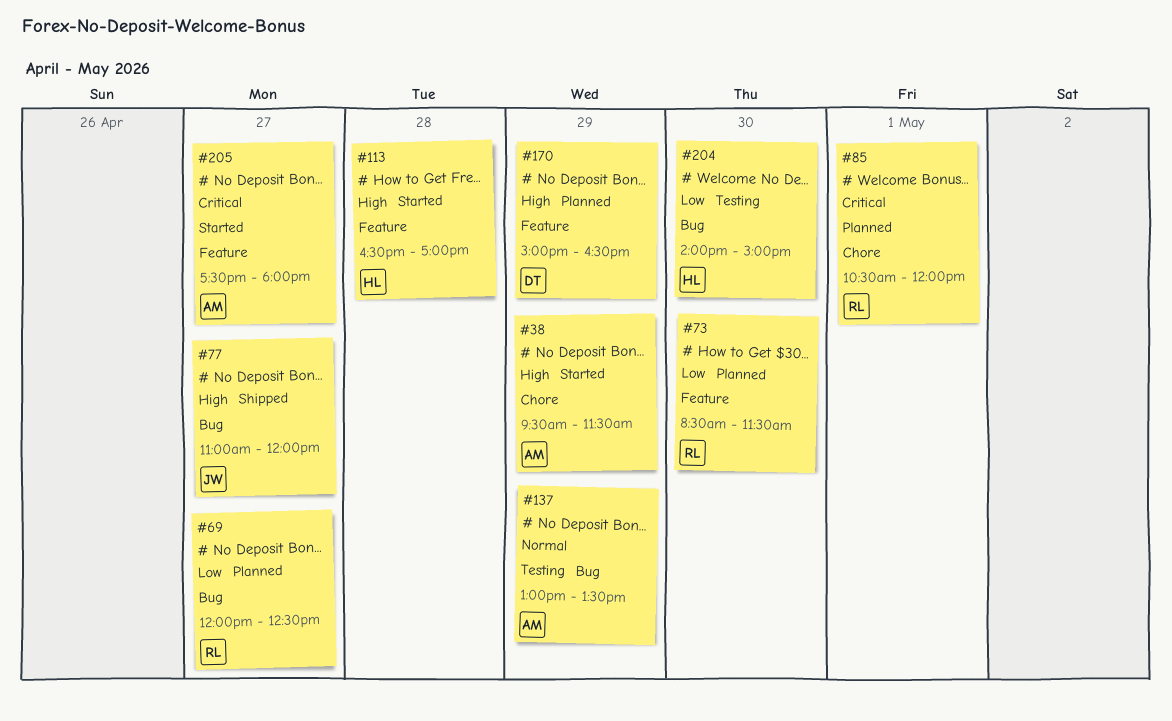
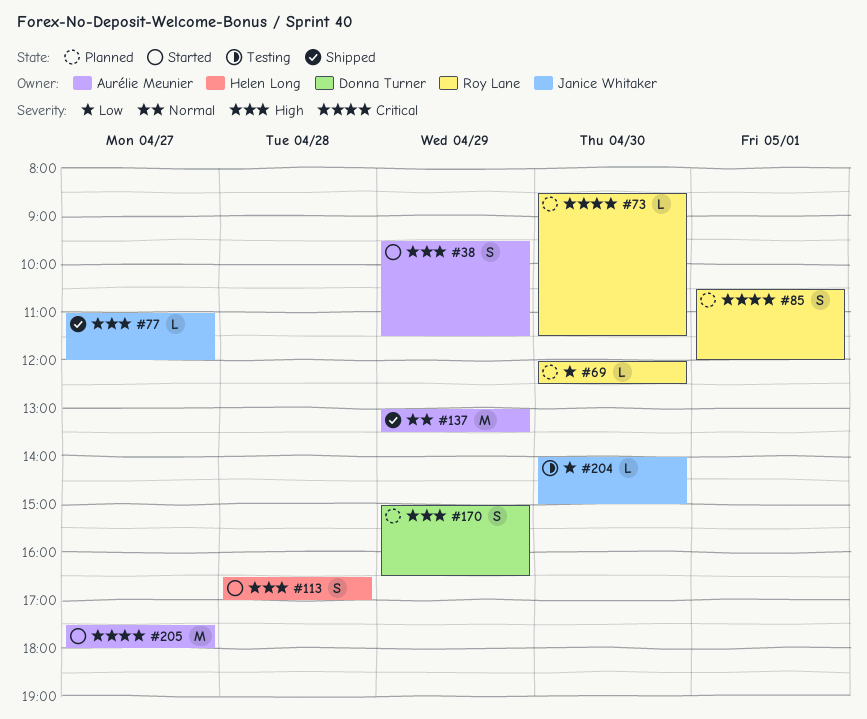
#69, day: Apr 27 -> Apr 30
#73, priority: Low -> Critical
#137, status: Testing -> Shipped
#204, owner: Helen Long -> Janice Whitaker

